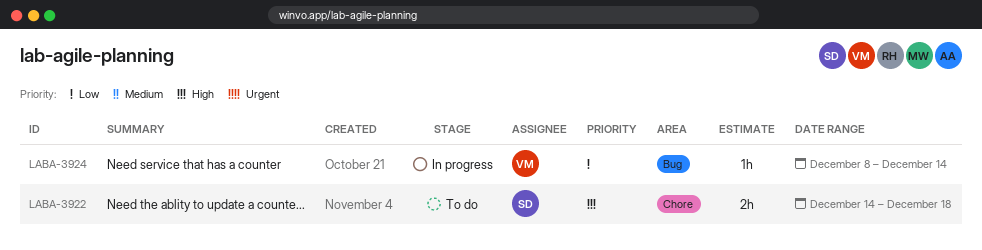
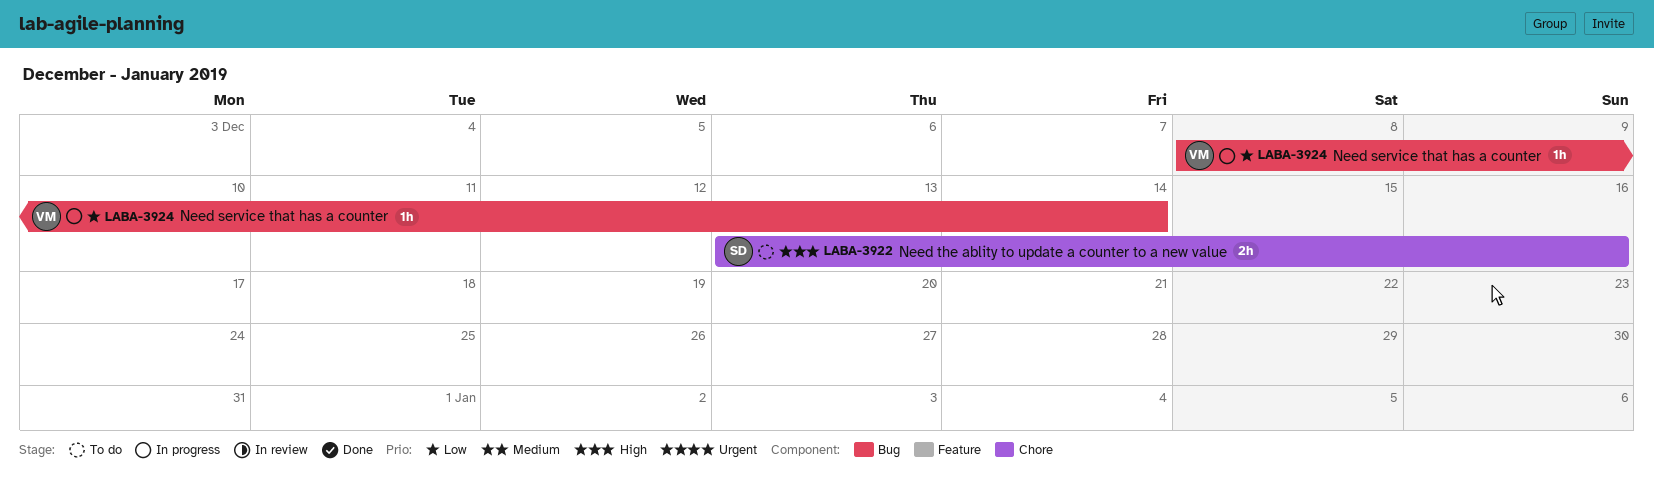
LABA-3922, start: Dec 14 -> Dec 13
LABA-3922, due: Dec 18 -> Dec 16

